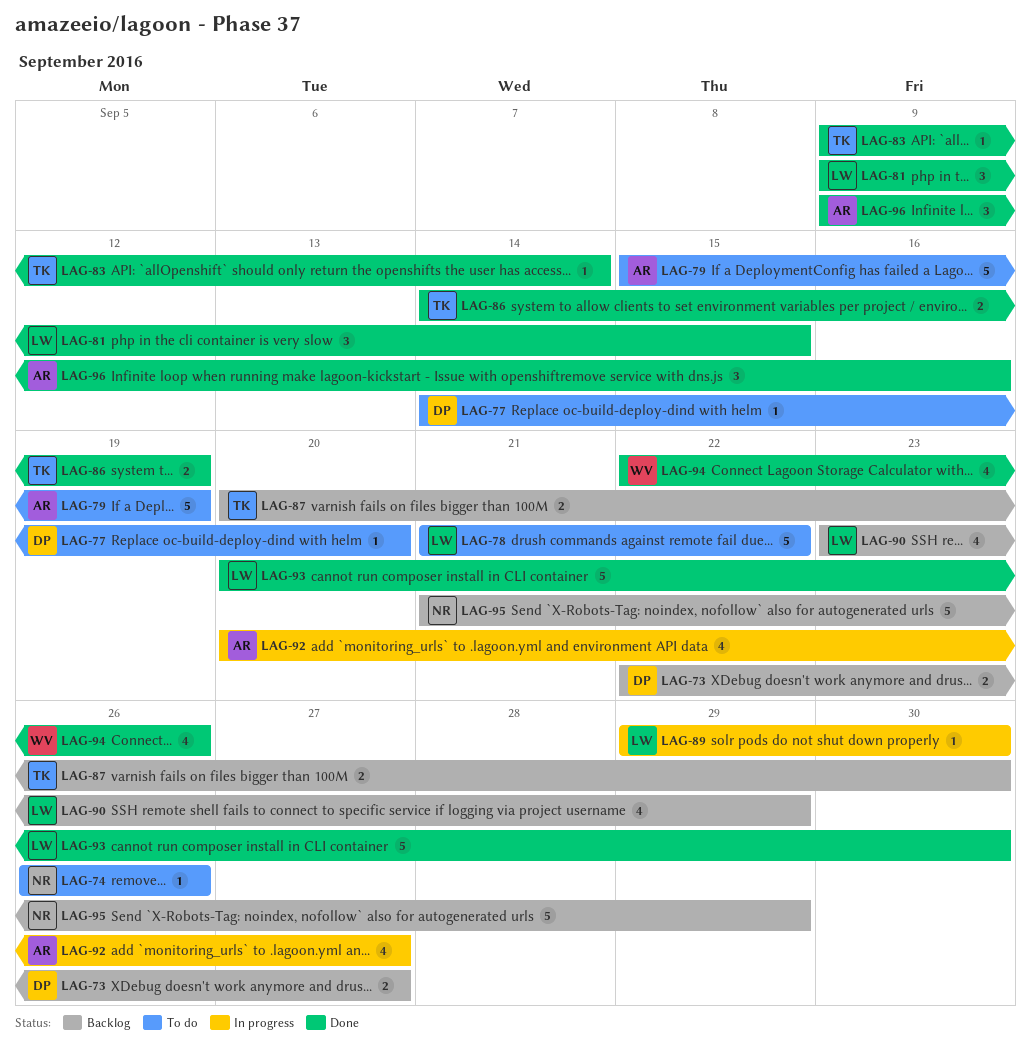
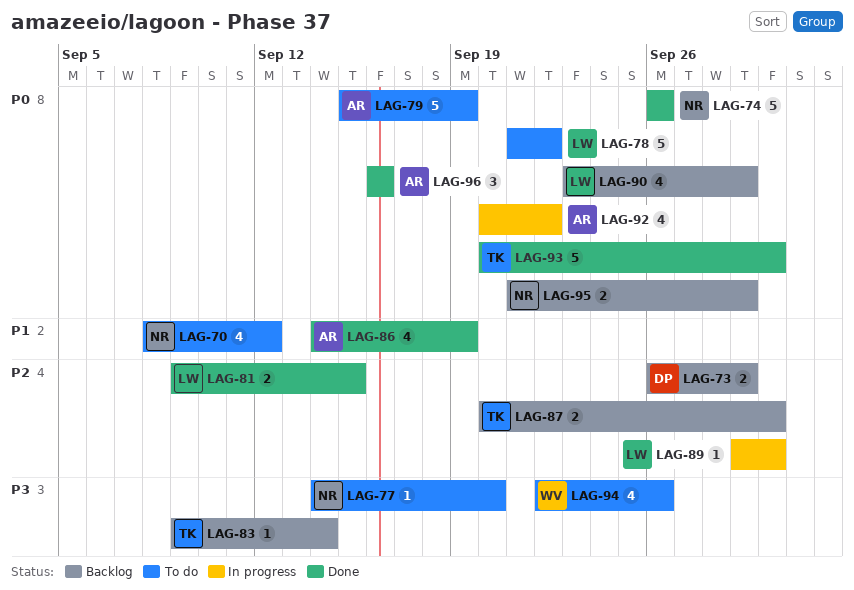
LAG-70: none -> present
LAG-73, start: Sep 22 -> Sep 26
LAG-73, due: Sep 27 -> Sep 29
LAG-74, status: To do -> Done
LAG-74, estimate: 1 -> 5
LAG-77, owner: DP -> NR
LAG-81, estimate: 3 -> 2
LAG-83, status: Done -> Backlog
LAG-86, owner: TK -> AR
LAG-86, estimate: 2 -> 4
LAG-92, due: Sep 27 -> Sep 22
LAG-93, owner: LW -> TK
LAG-94, status: Done -> To do
LAG-95, estimate: 5 -> 2
LAG-96, start: Sep 9 -> Sep 16

